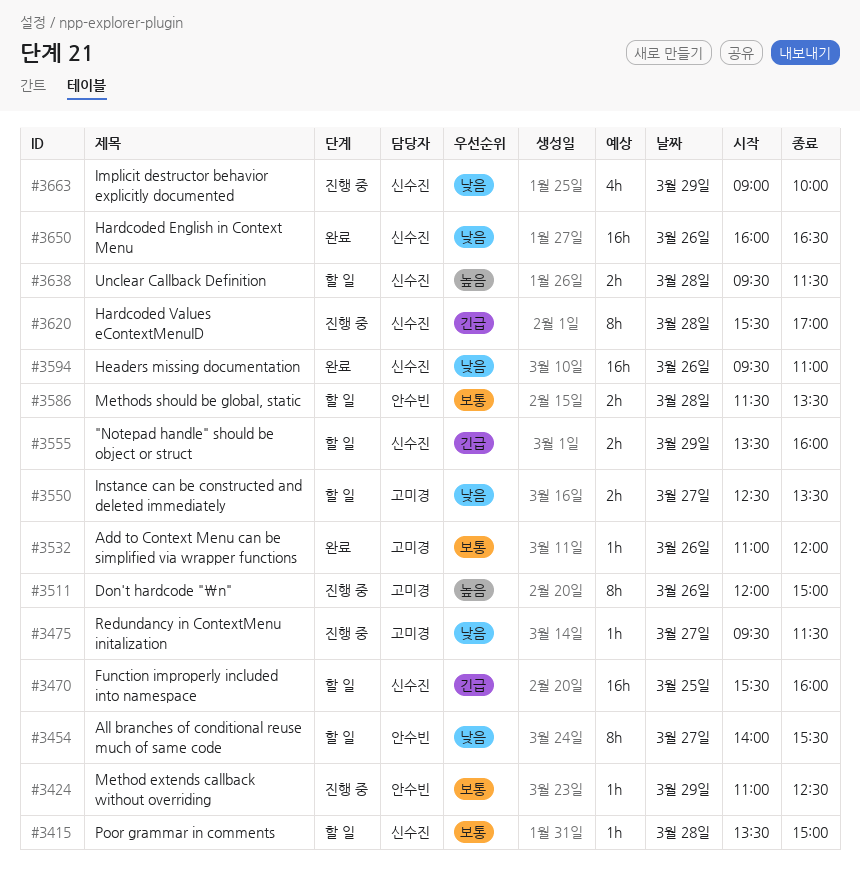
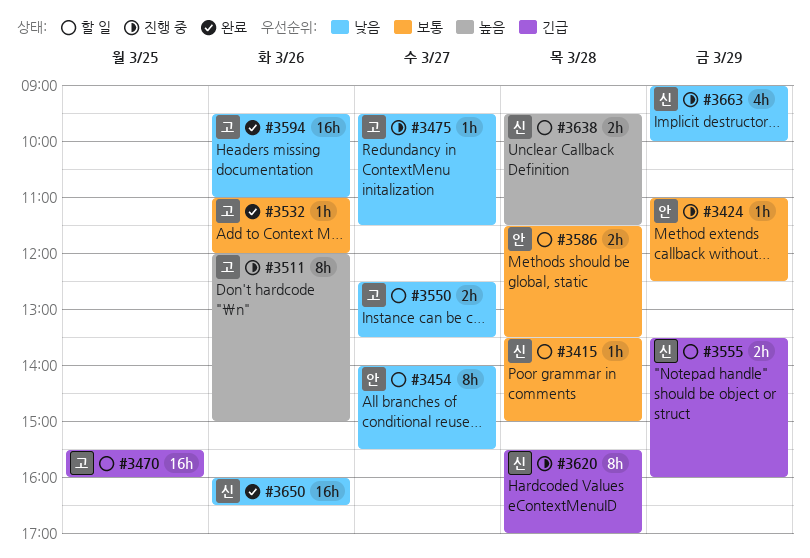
#3470, owner: 신수진 -> 고미경
#3594, owner: 신수진 -> 고미경

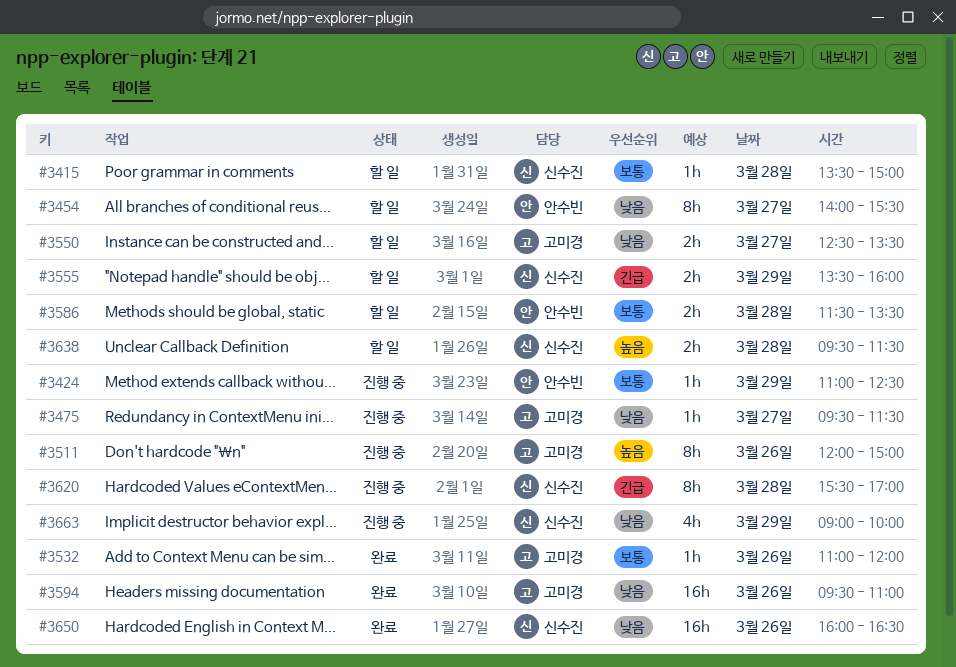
#3470: present -> none

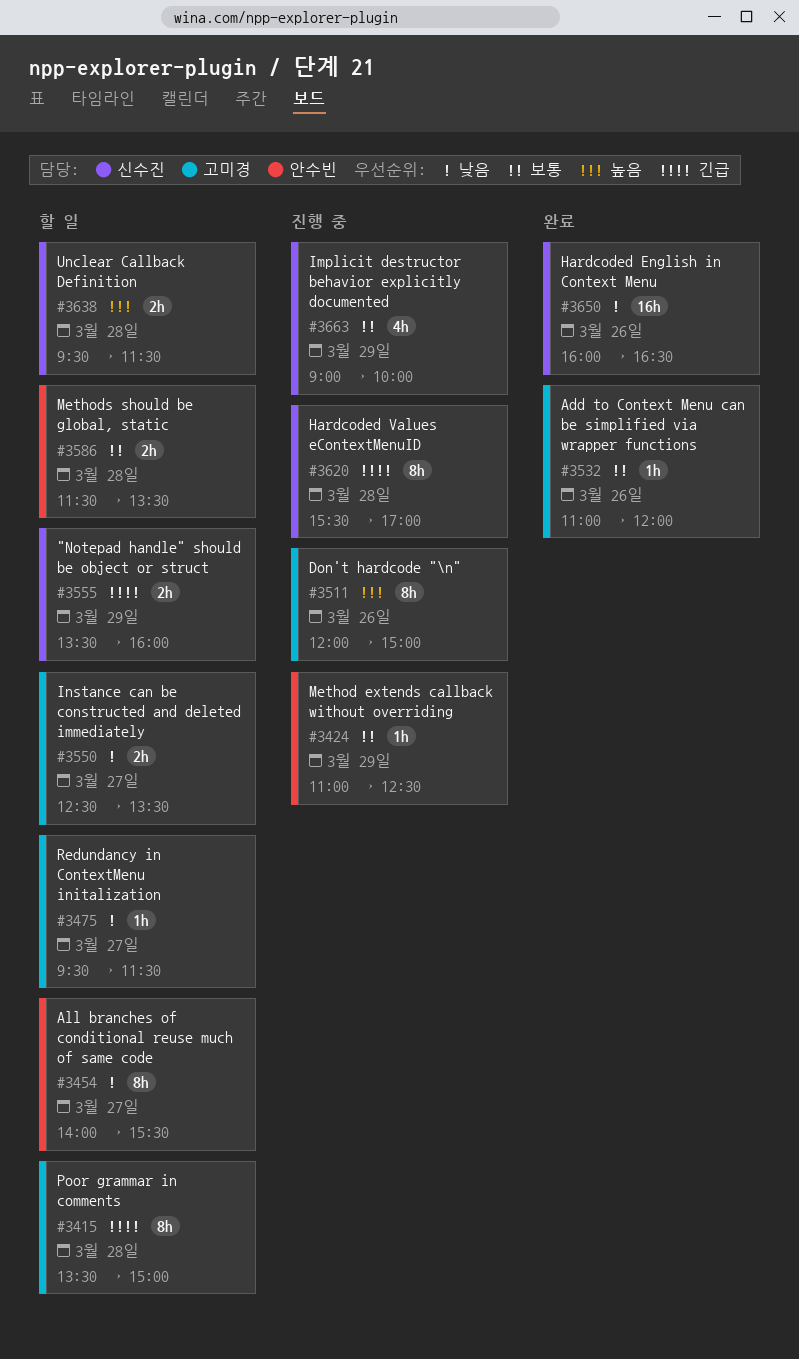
#3415, owner: 신수진 -> 고미경
#3415, priority: 보통 -> 긴급
#3415, estimate: 1h -> 8h
#3475, status: 진행 중 -> 할 일
#3594: present -> none
#3663, priority: 낮음 -> 보통

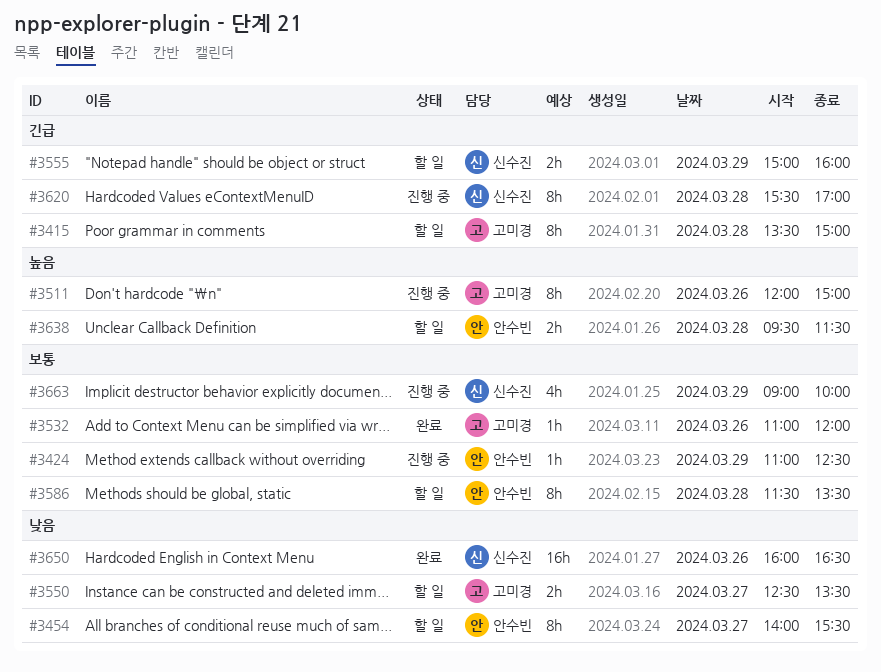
#3475: present -> none
#3555, begins: 13:30 -> 15:00
#3586, estimate: 2h -> 8h
#3638, owner: 신수진 -> 안수빈

